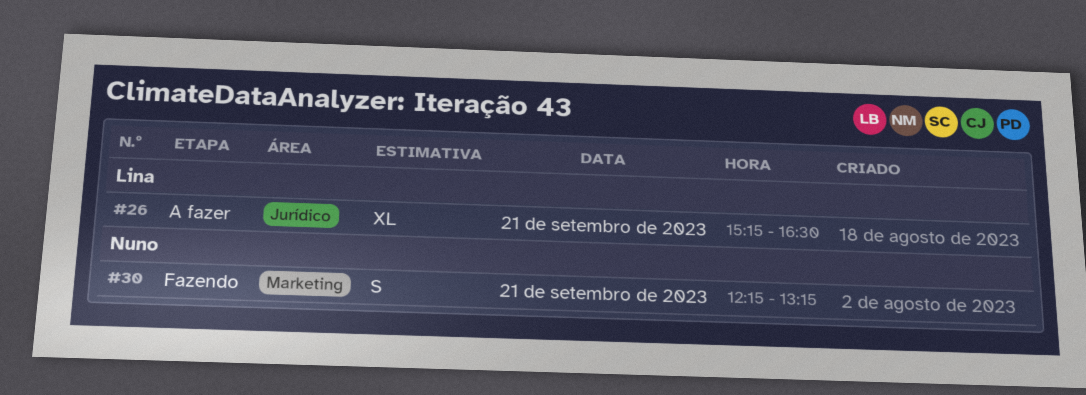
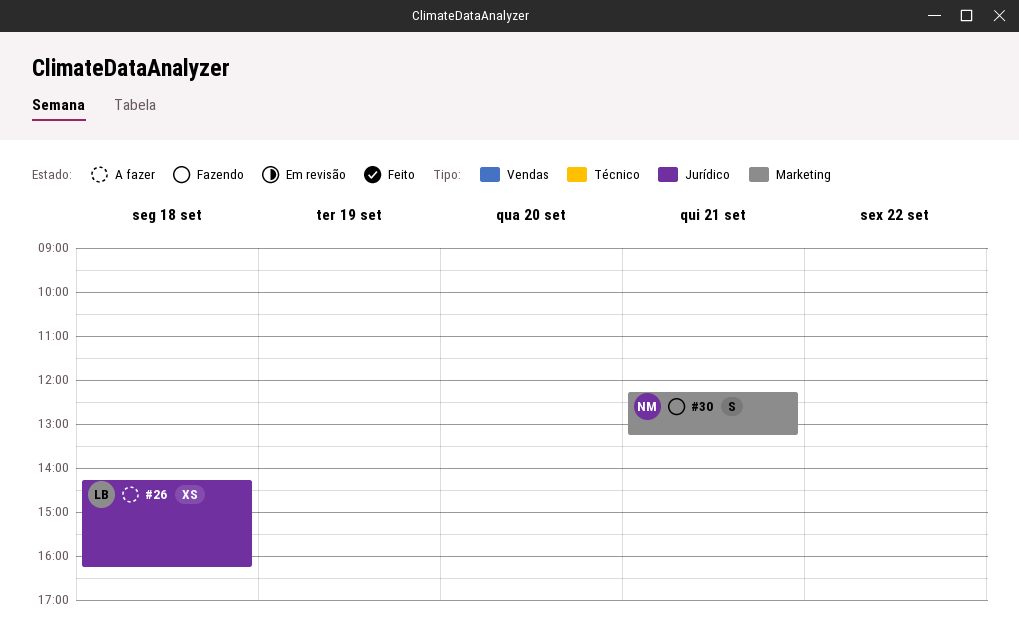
#26, estimate: XL -> XS
#26, day: Sep 21 -> Sep 18
#26, begins: 15:15 -> 14:15
#26, ends: 16:30 -> 16:15

